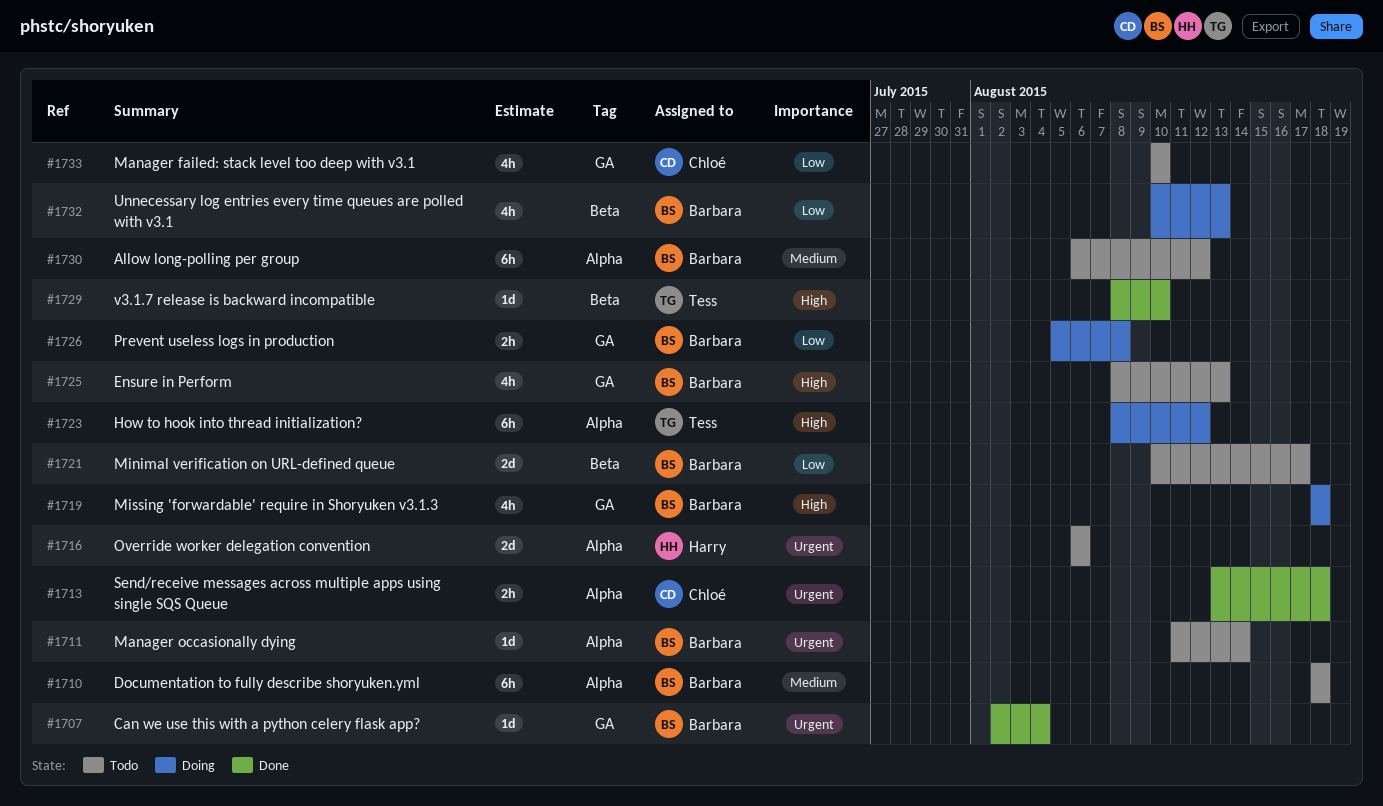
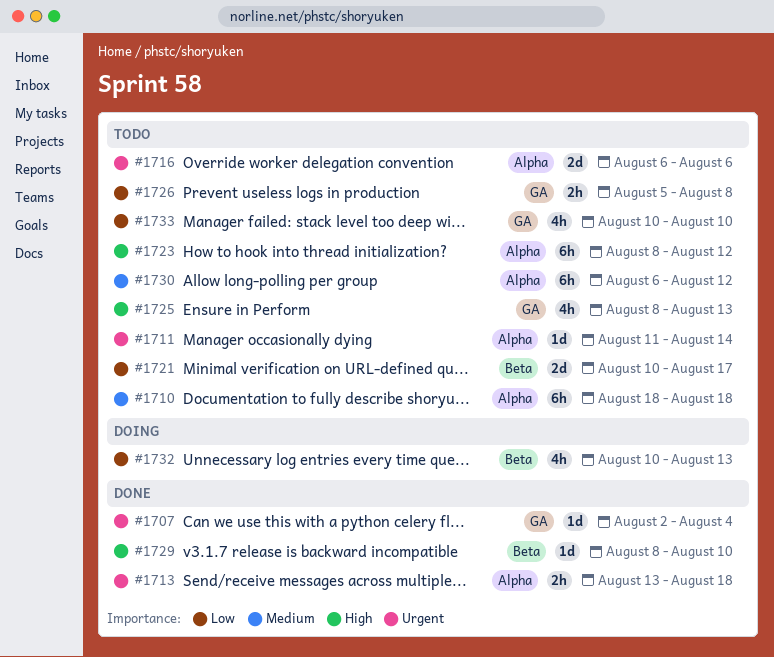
#1719: present -> none
#1723, status: Doing -> Todo
#1726, status: Doing -> Todo

